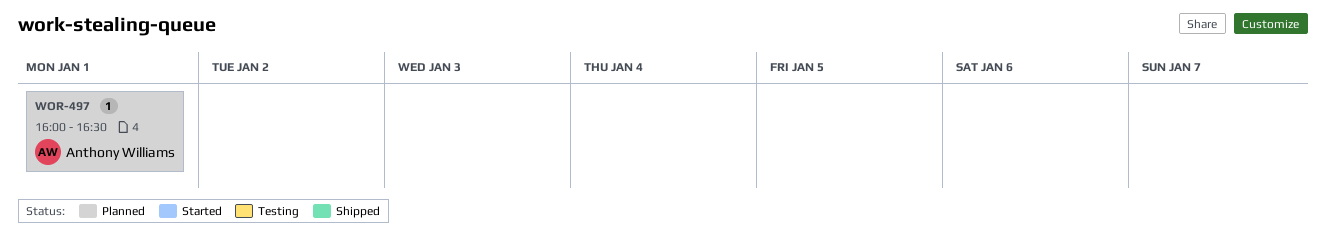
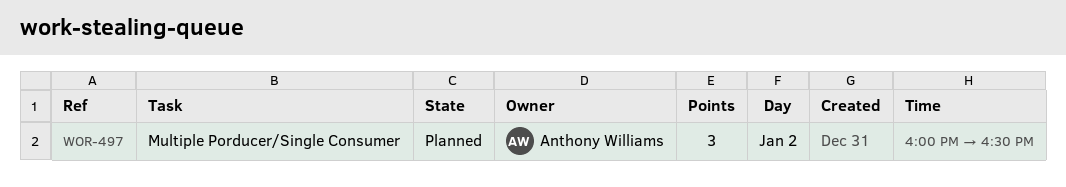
WOR-497, estimate: 1 -> 3
WOR-497, day: Jan 1 -> Jan 2

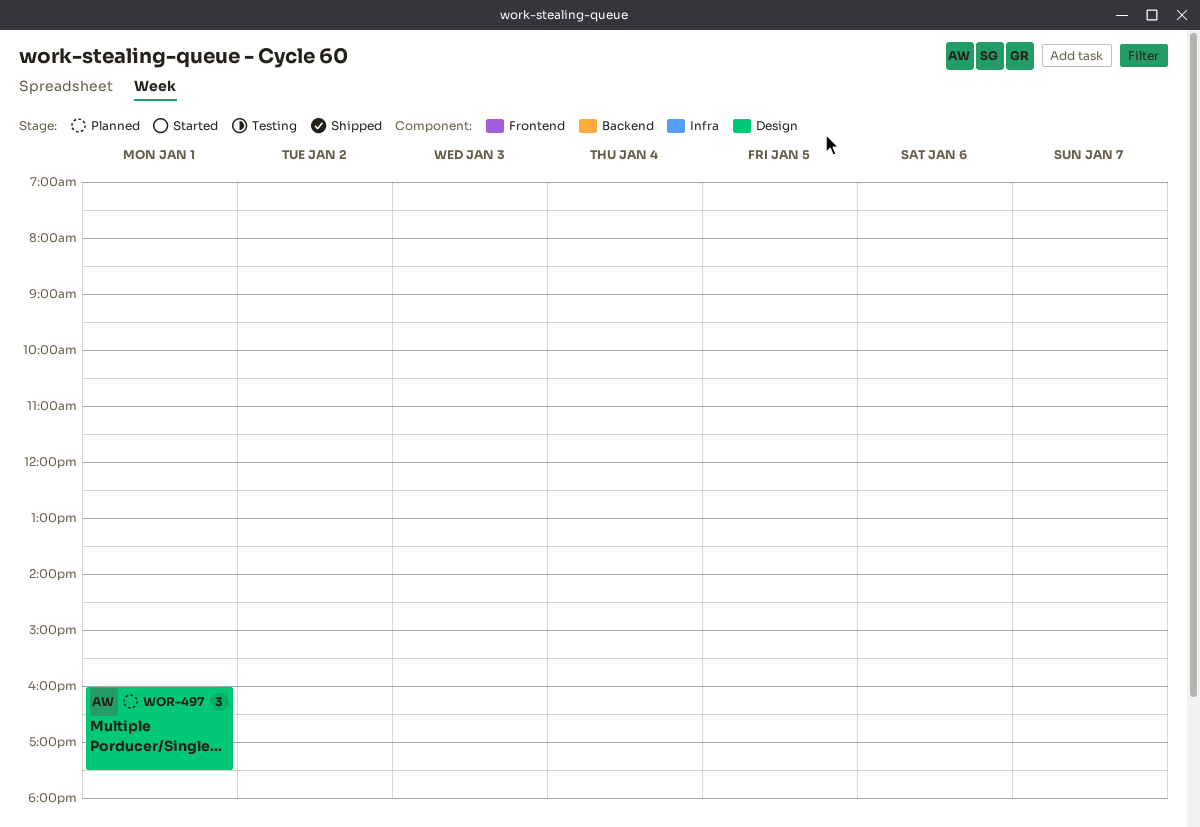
WOR-497, day: Jan 2 -> Jan 1
WOR-497, ends: 16:30 -> 17:30

